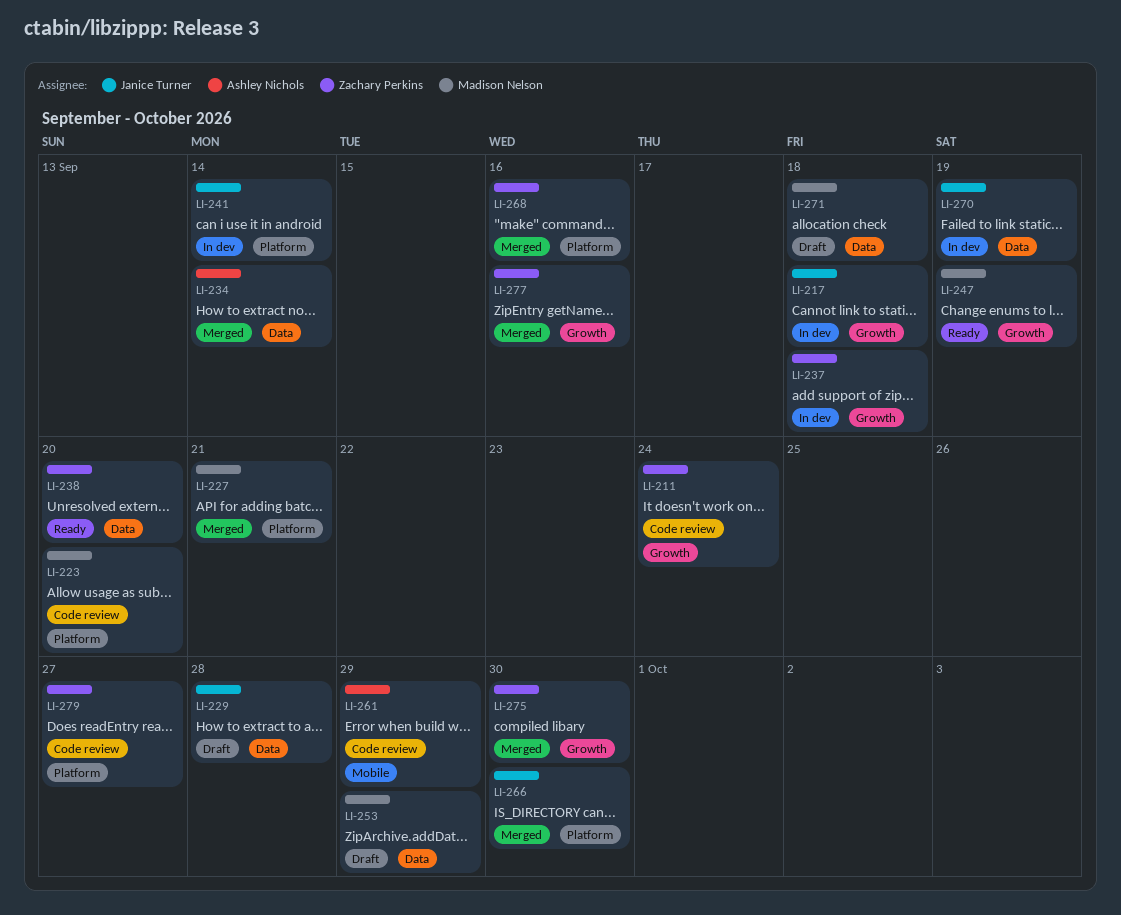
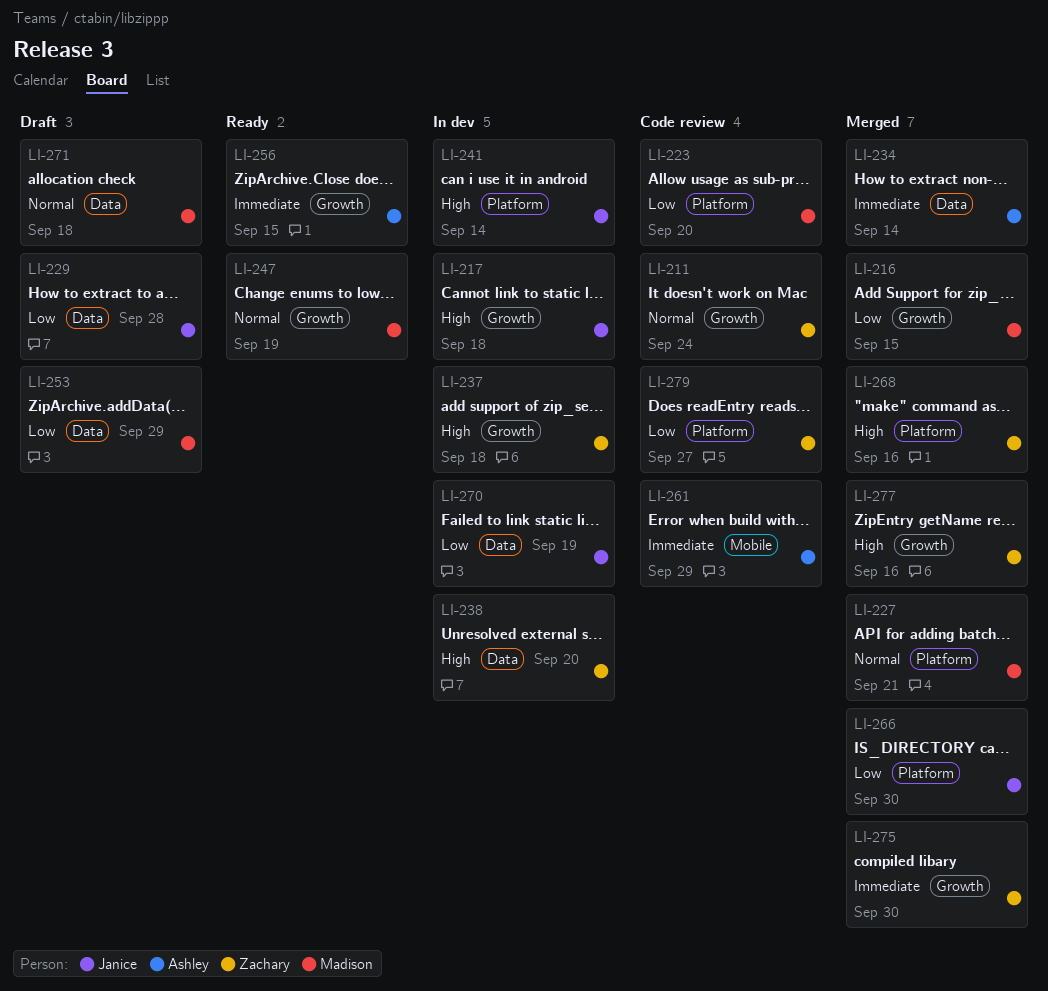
LI-216: none -> present
LI-238, status: Ready -> In dev
LI-256: none -> present

